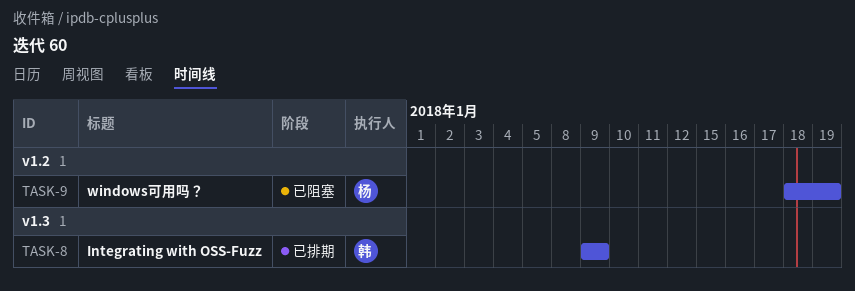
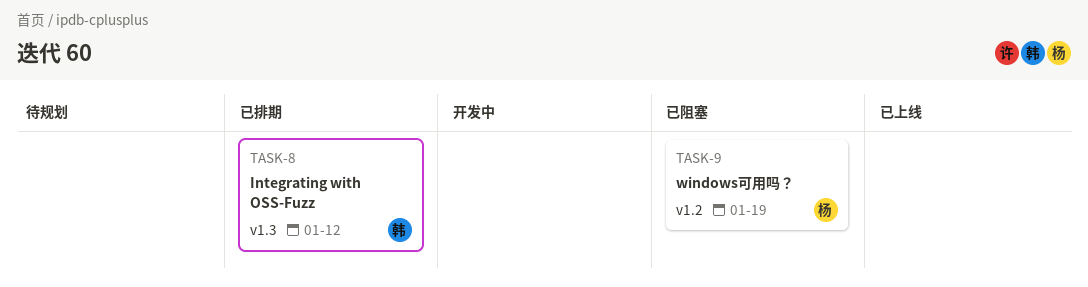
TASK-8, due: Jan 9 -> Jan 12

